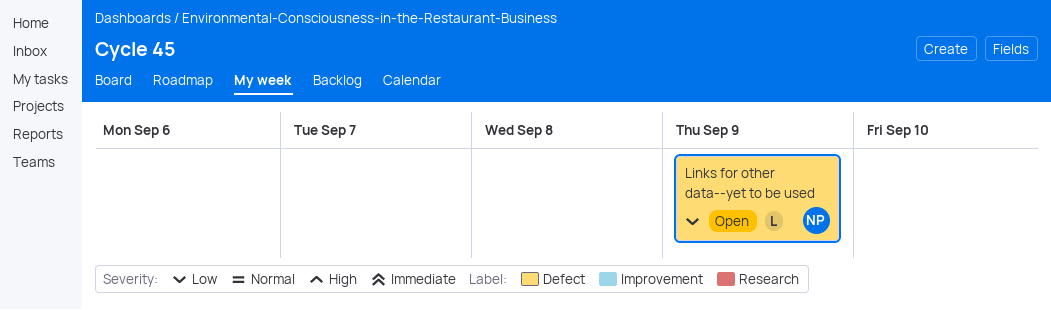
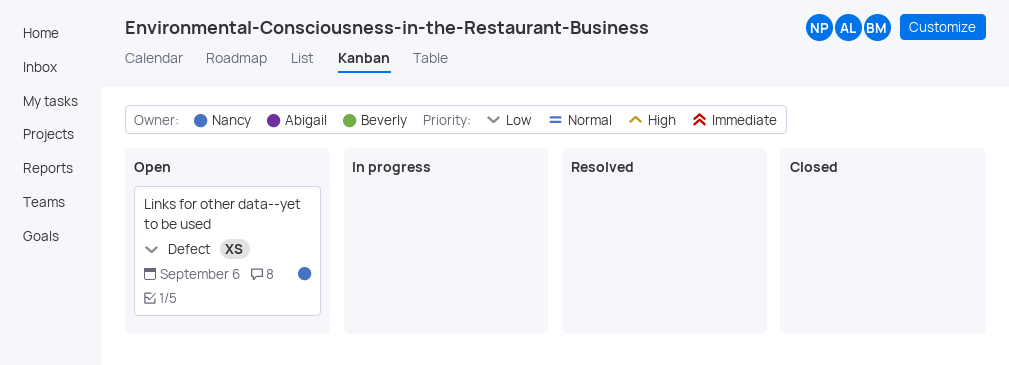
Links for other data--yet to be used, estimate: L -> XS
Links for other data--yet to be used, due: Sep 9 -> Sep 6

